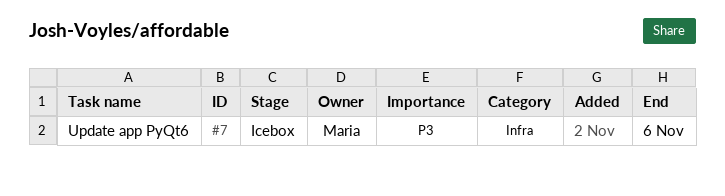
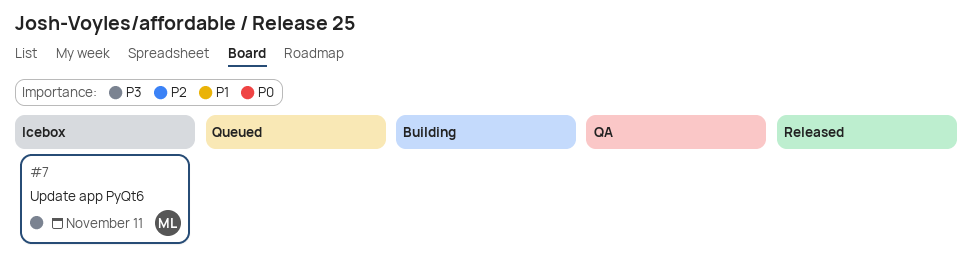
#7, due: Nov 6 -> Nov 11

